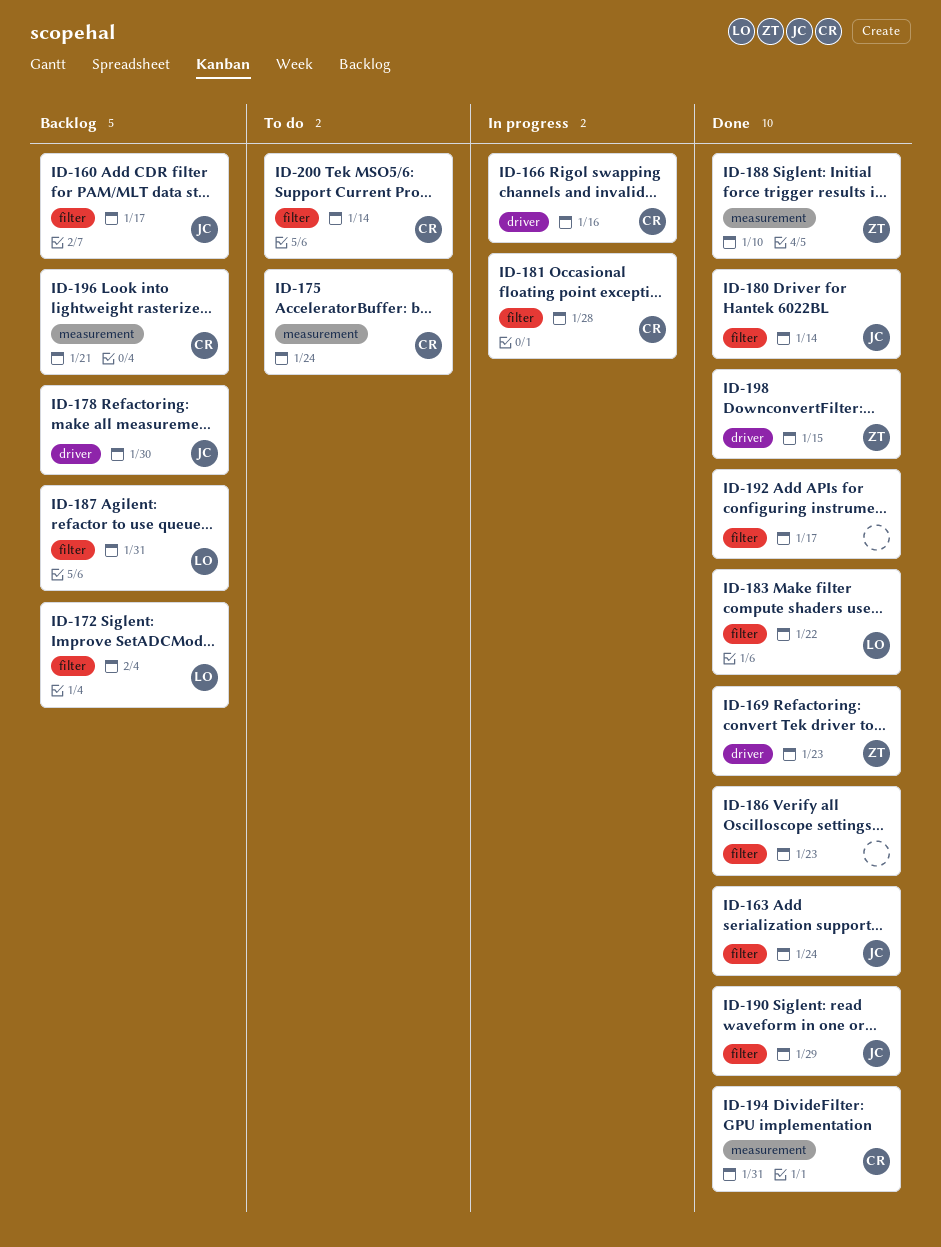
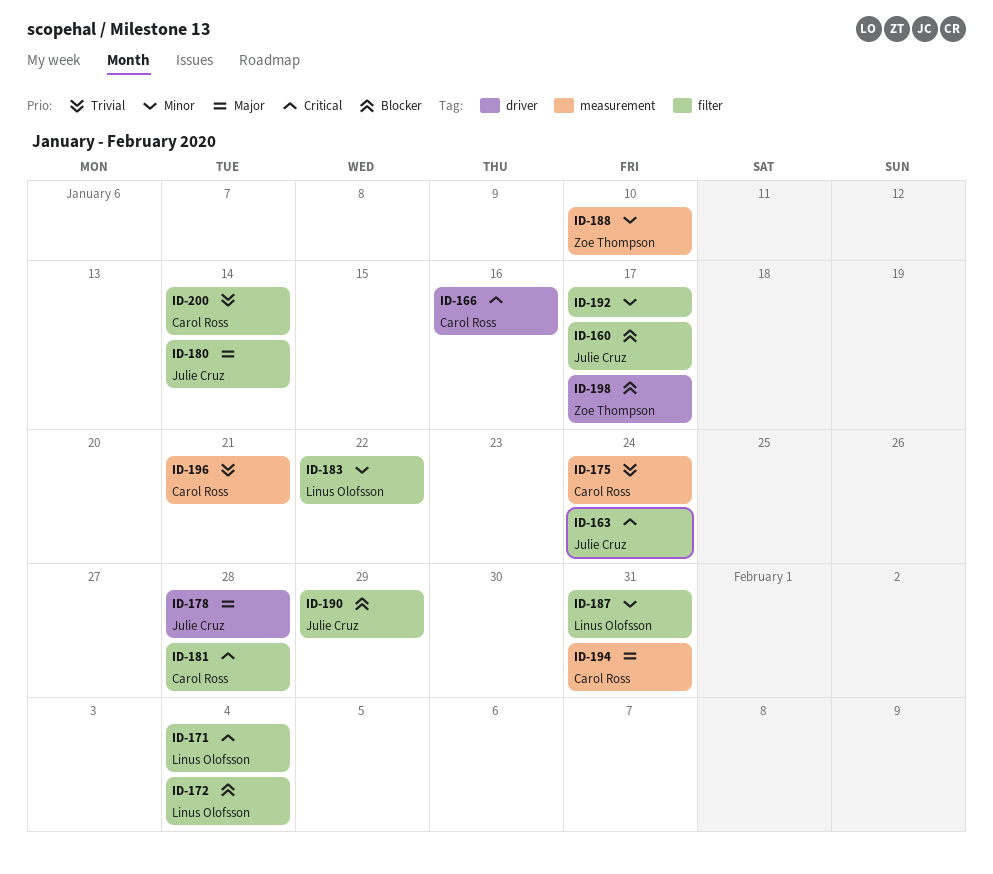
ID-169: present -> none
ID-171: none -> present
ID-178, due: Jan 30 -> Jan 28
ID-186: present -> none
ID-198, due: Jan 15 -> Jan 17

